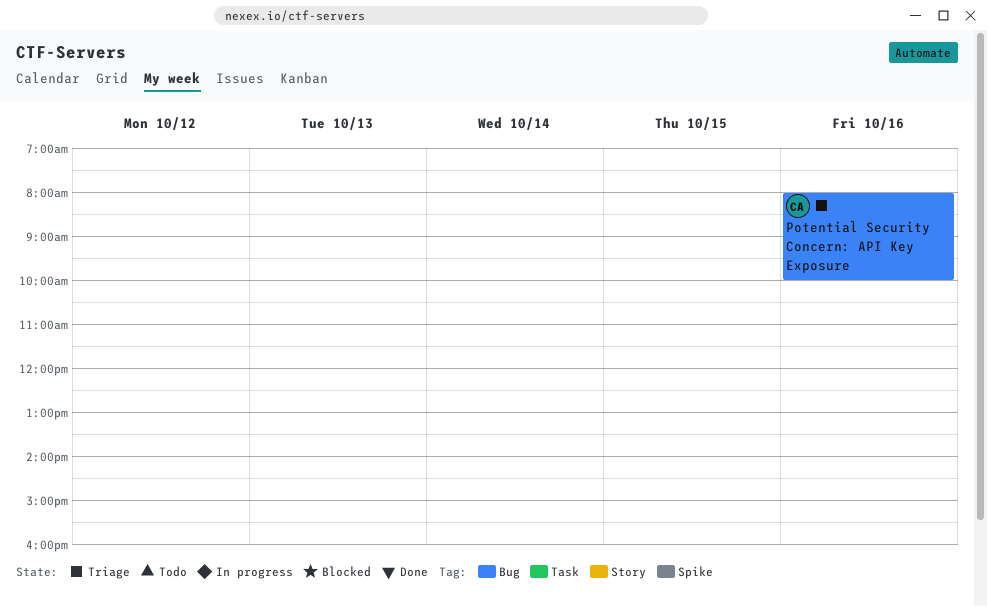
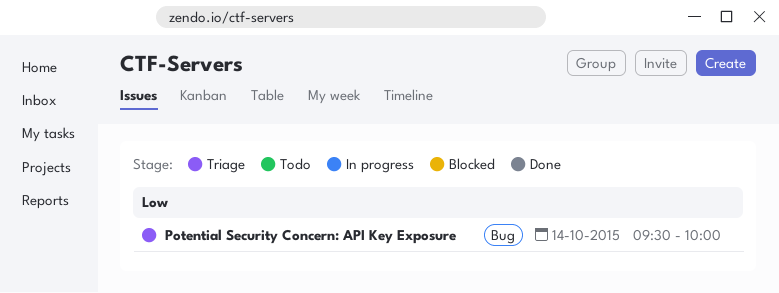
Potential Security Concern: API Key Exposure, day: Oct 16 -> Oct 14
Potential Security Concern: API Key Exposure, begins: 08:00 -> 09:30

